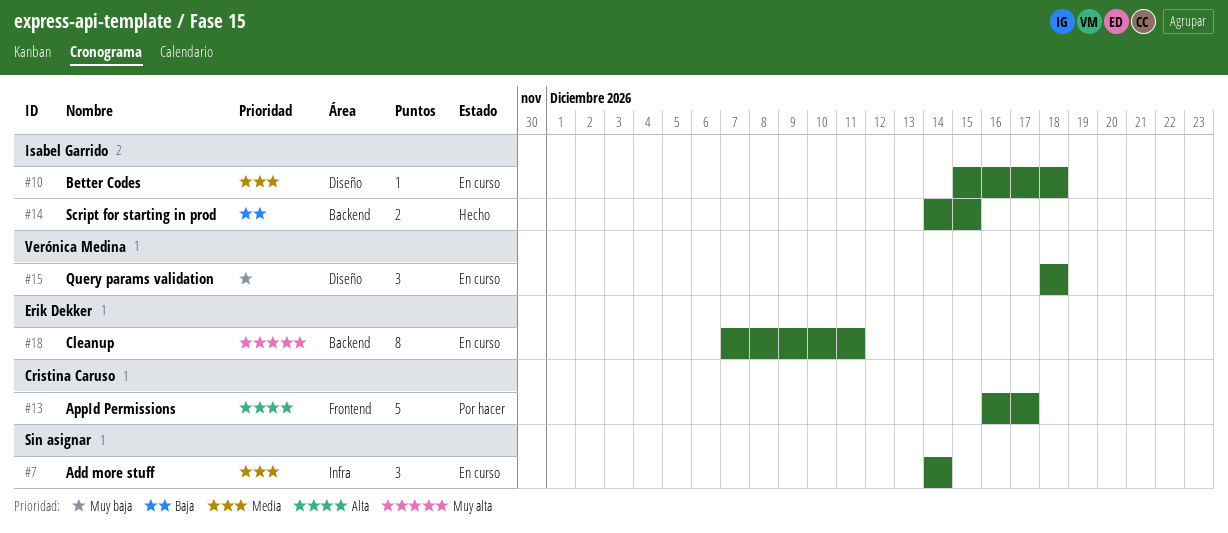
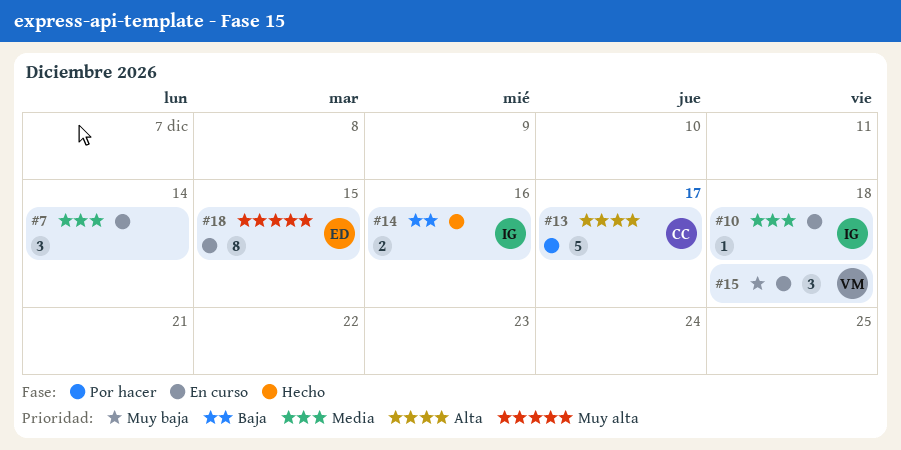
#14, due: Dec 15 -> Dec 16
#18, due: Dec 11 -> Dec 15

